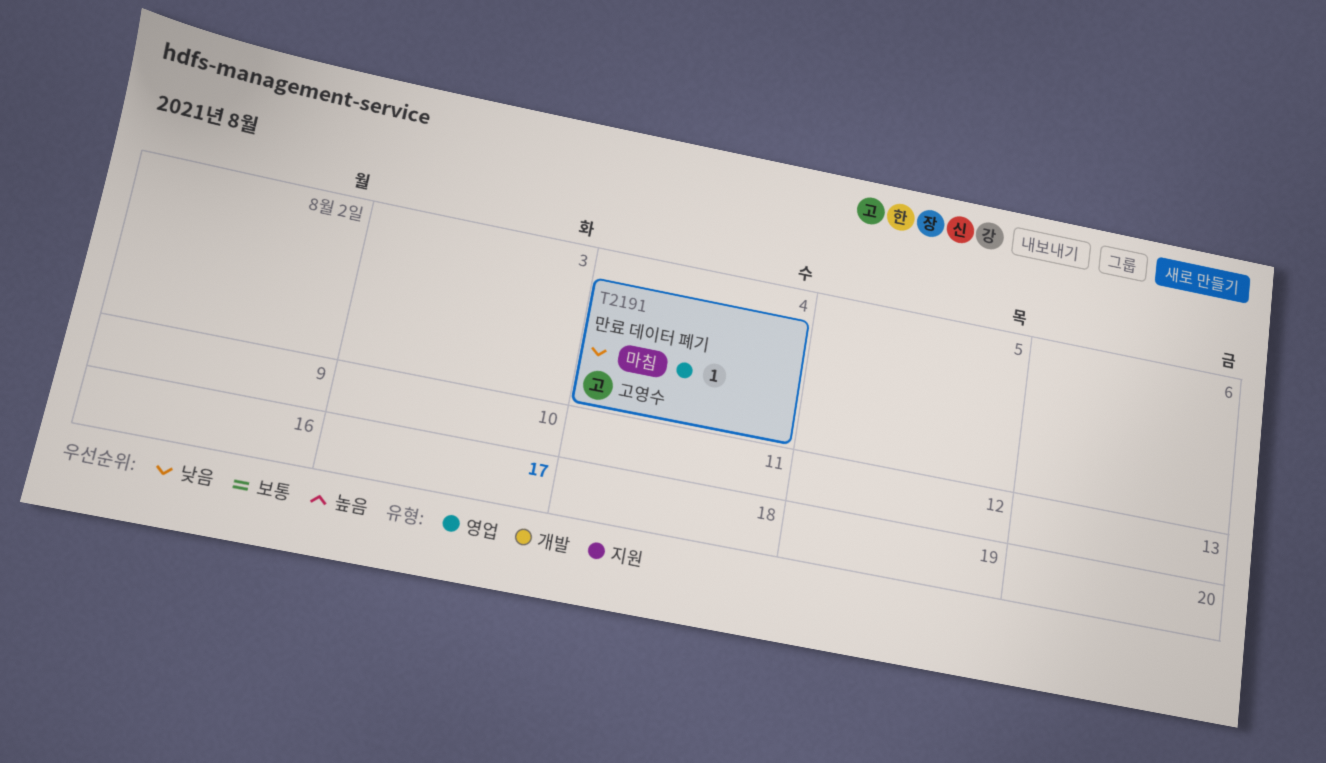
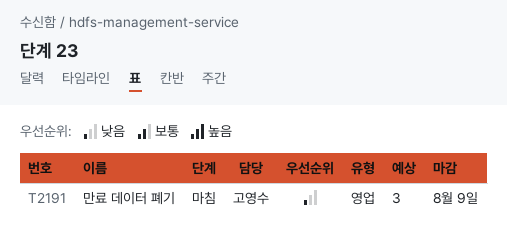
T2191, estimate: 1 -> 3
T2191, due: Aug 4 -> Aug 9

